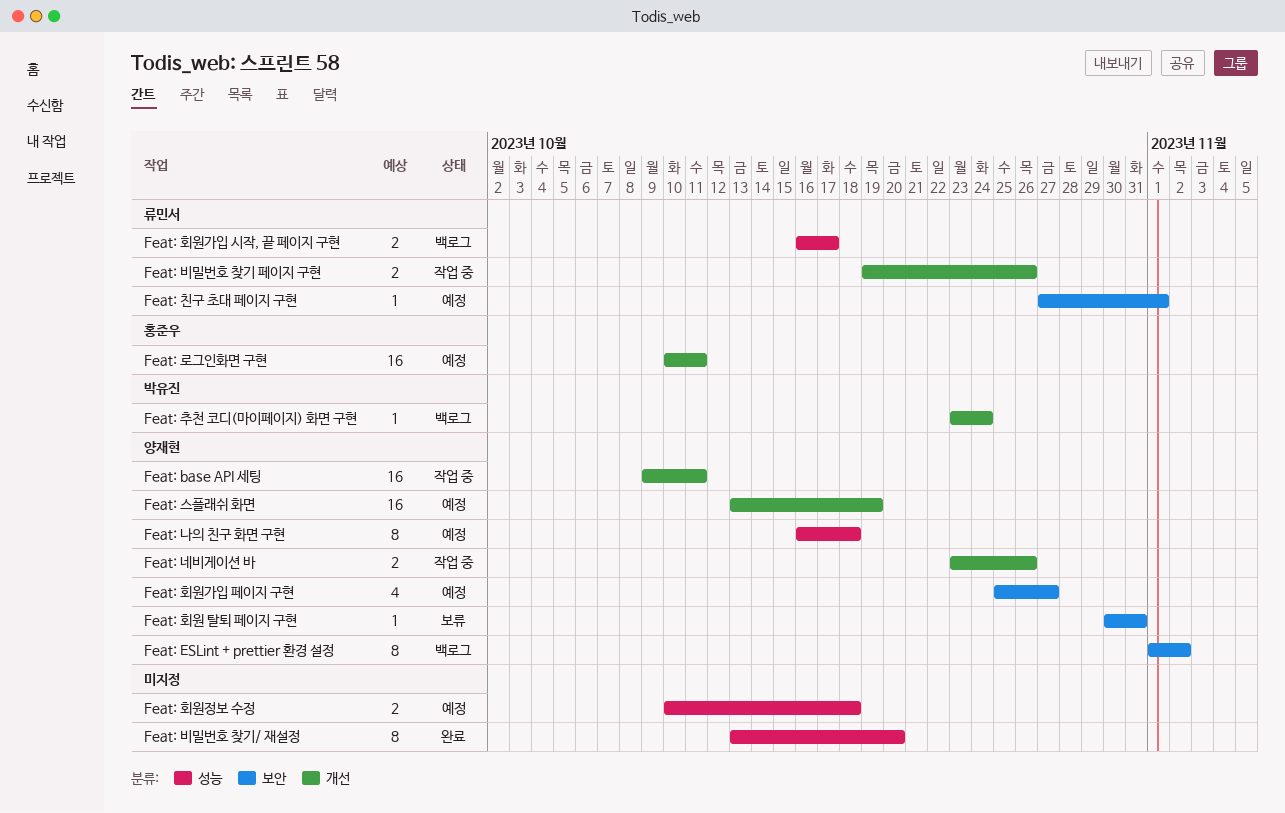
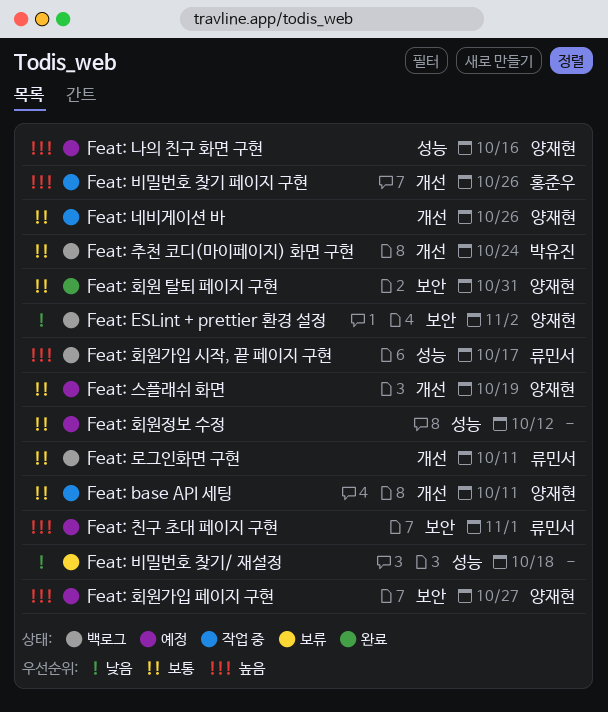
Feat: 나의 친구 화면 구현, due: Oct 18 -> Oct 16
Feat: 로그인화면 구현, status: 예정 -> 백로그
Feat: 로그인화면 구현, owner: 홍준우 -> 류민서
Feat: 비밀번호 찾기 페이지 구현, owner: 류민서 -> 홍준우
Feat: 비밀번호 찾기/ 재설정, status: 완료 -> 보류
Feat: 비밀번호 찾기/ 재설정, due: Oct 20 -> Oct 18
Feat: 회원 탈퇴 페이지 구현, status: 보류 -> 완료
Feat: 회원정보 수정, due: Oct 18 -> Oct 12

